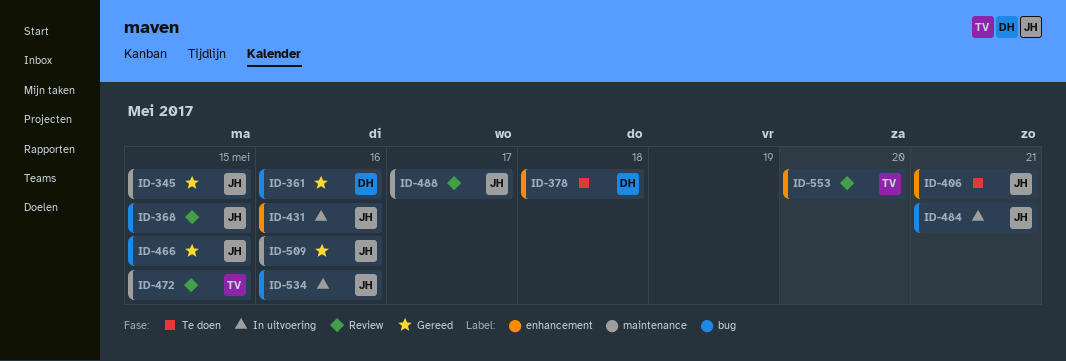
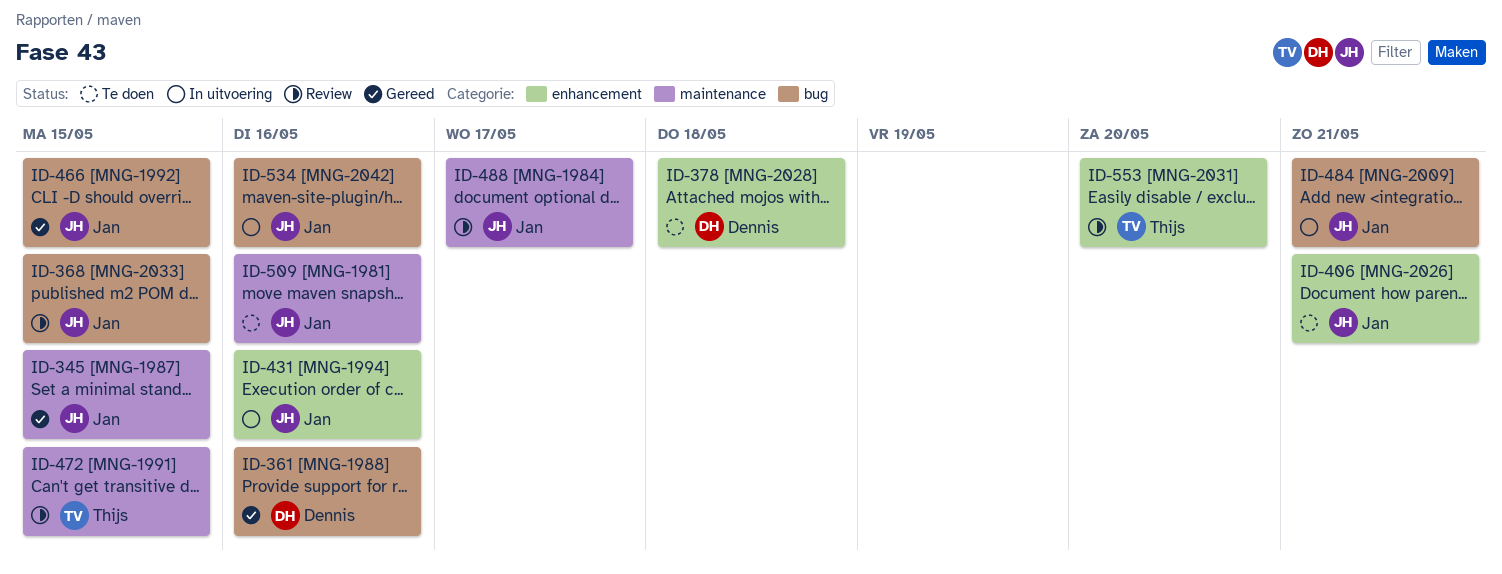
ID-509, status: Gereed -> Te doen

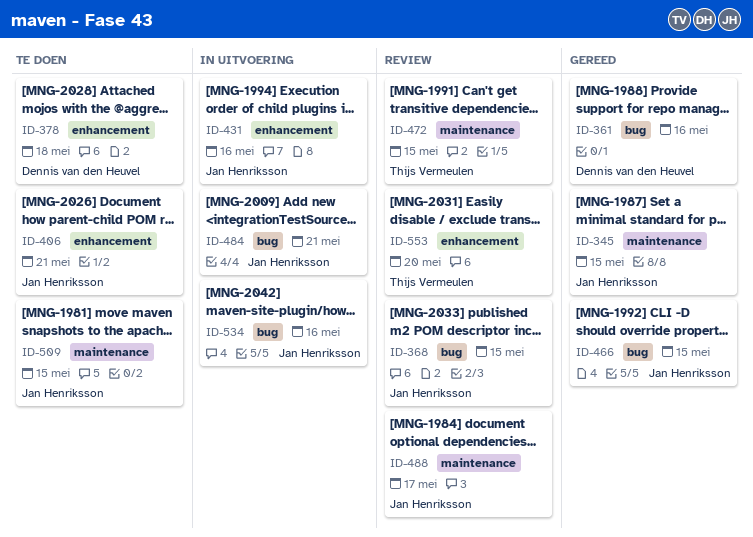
ID-509, due: May 16 -> May 15

